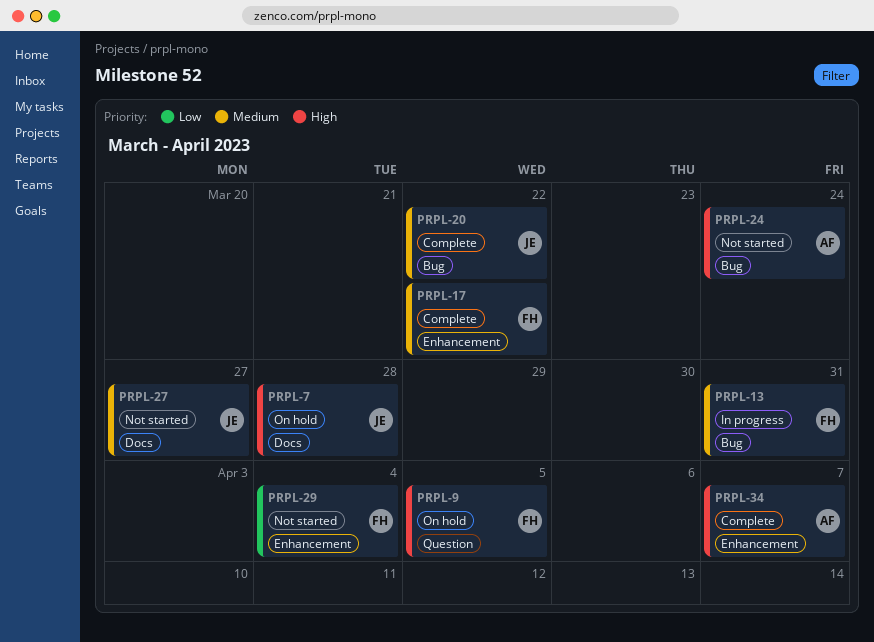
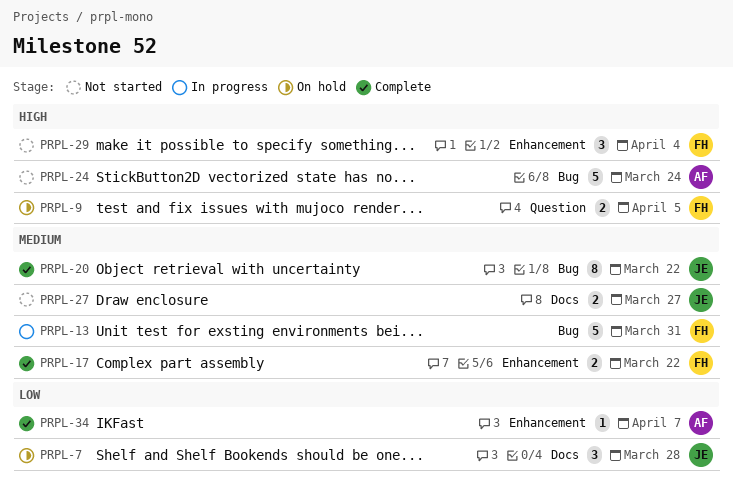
PRPL-7, priority: High -> Low
PRPL-29, priority: Low -> High
PRPL-34, priority: High -> Low

